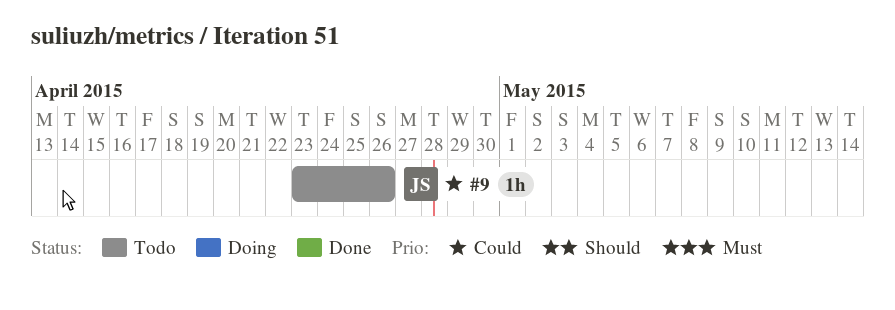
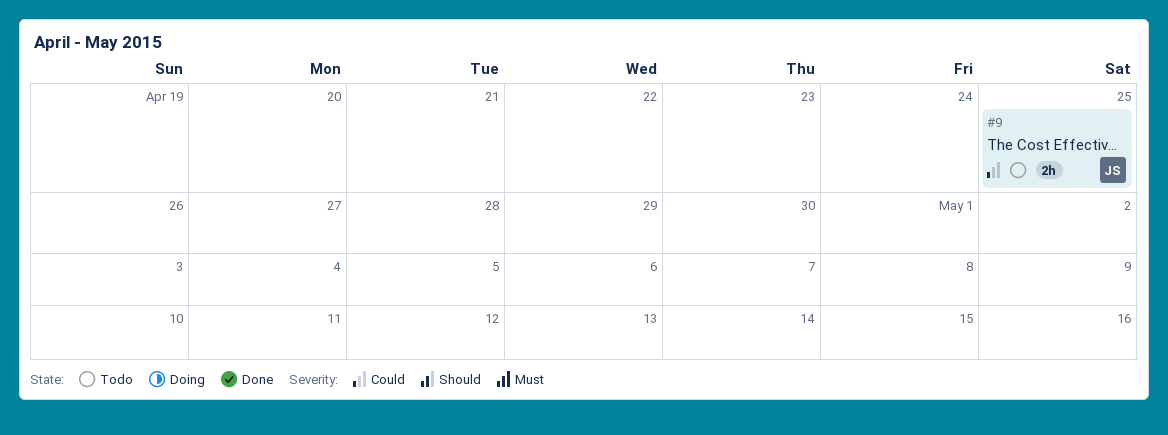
#9, estimate: 1h -> 2h
#9, due: Apr 26 -> Apr 25

